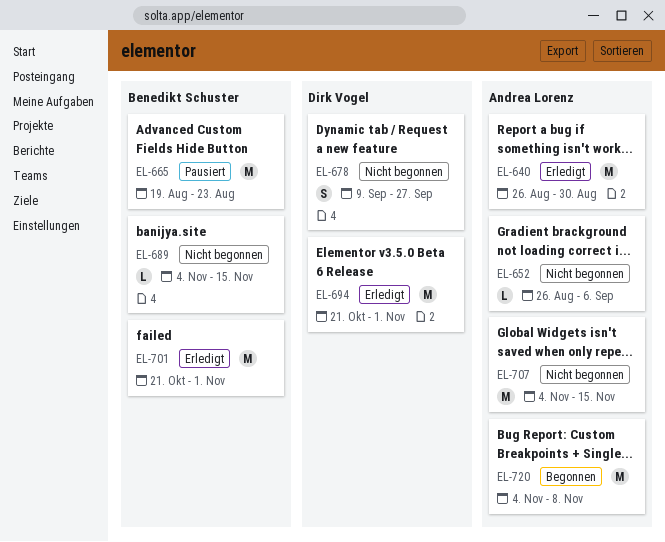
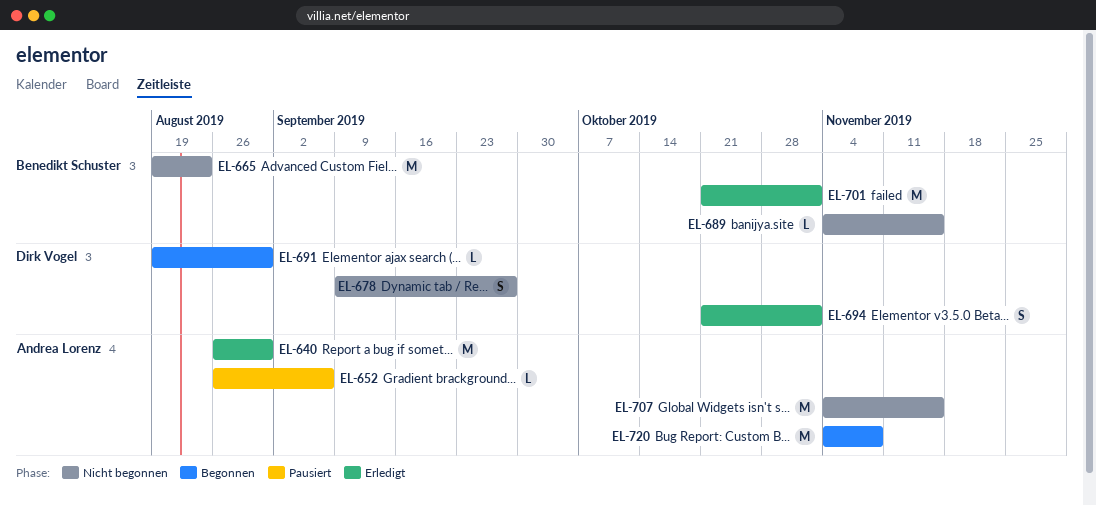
EL-652, status: Nicht begonnen -> Pausiert
EL-665, status: Pausiert -> Nicht begonnen
EL-691: none -> present
EL-694, estimate: M -> S

